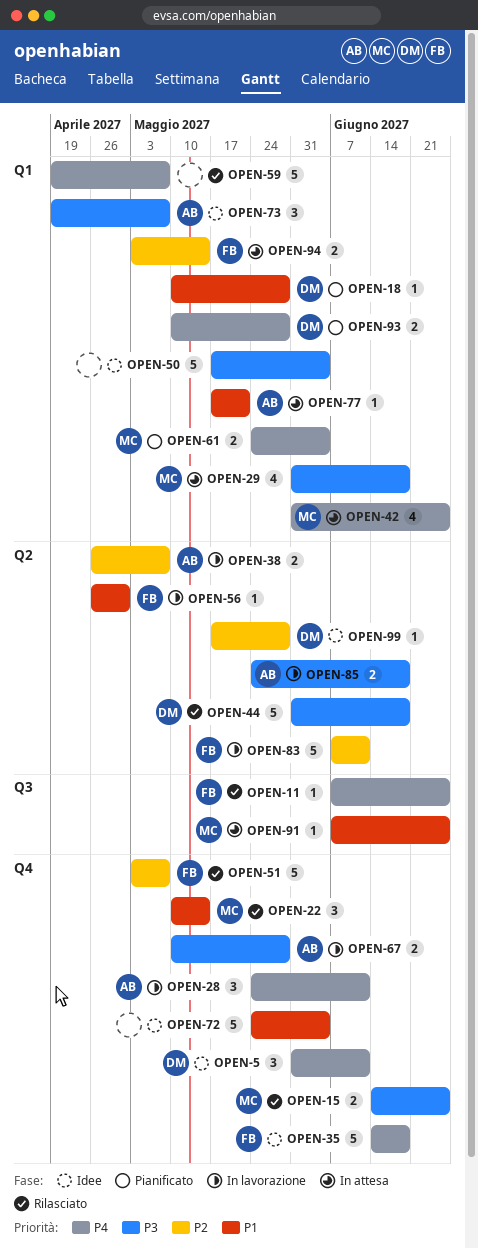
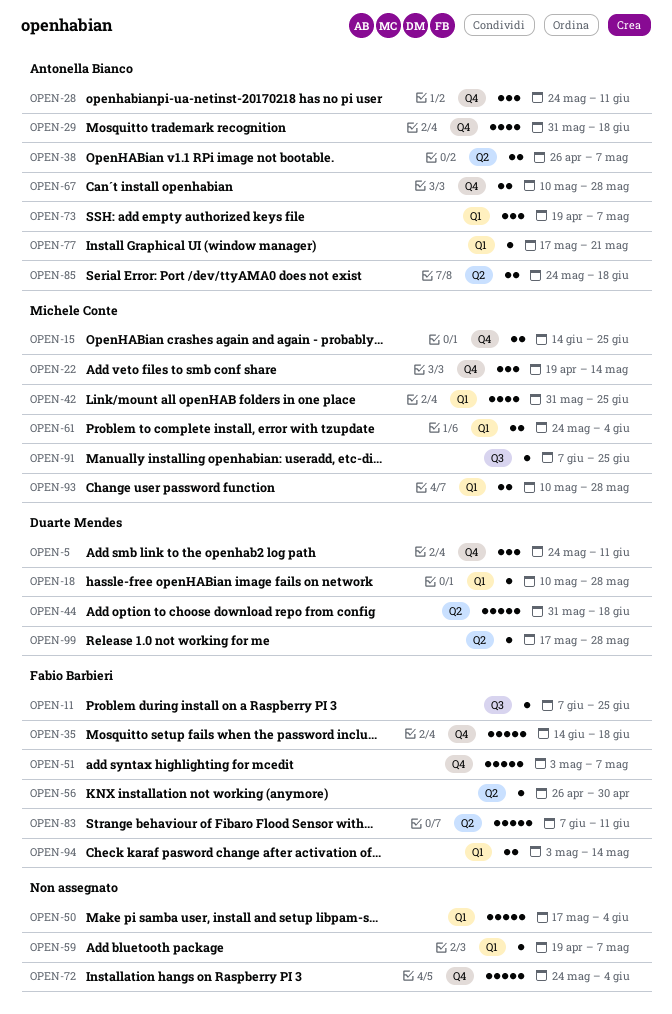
OPEN-5, start: May 31 -> May 24
OPEN-22, start: May 10 -> Apr 19
OPEN-29, owner: Michele Conte -> Antonella Bianco
OPEN-29, label: Q1 -> Q4
OPEN-59, estimate: 5 -> 1
OPEN-93, owner: Duarte Mendes -> Michele Conte

